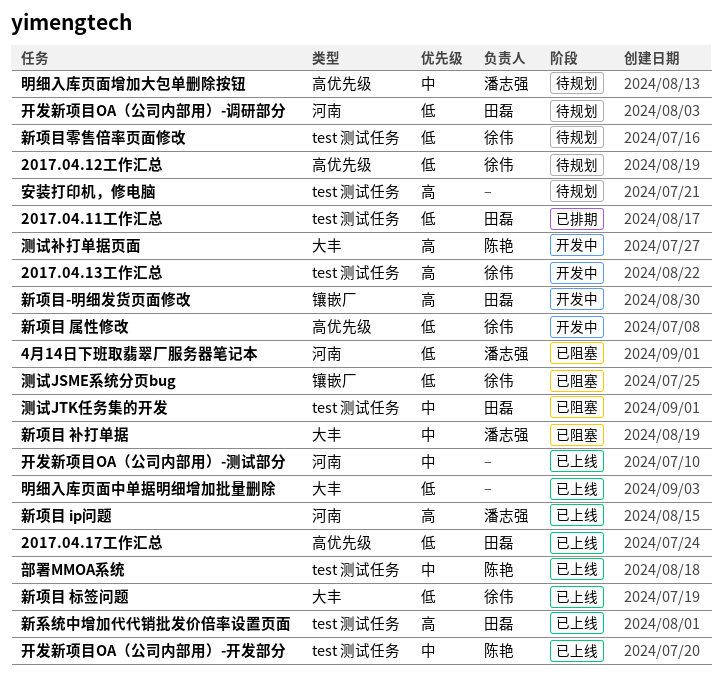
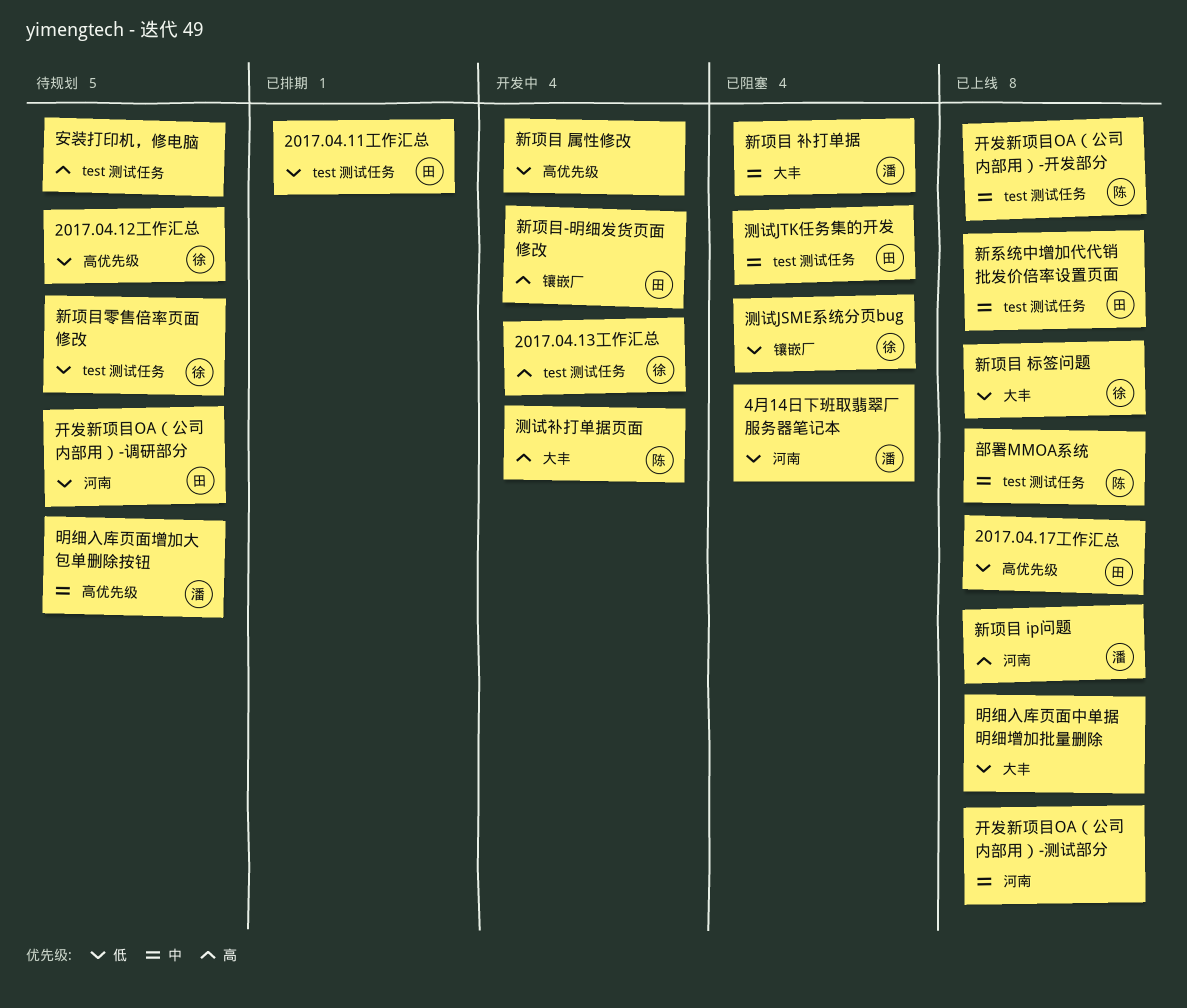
新系统中增加代代销批发价倍率设置页面, priority: 高 -> 中
新项目 属性修改, owner: 徐伟 -> none

